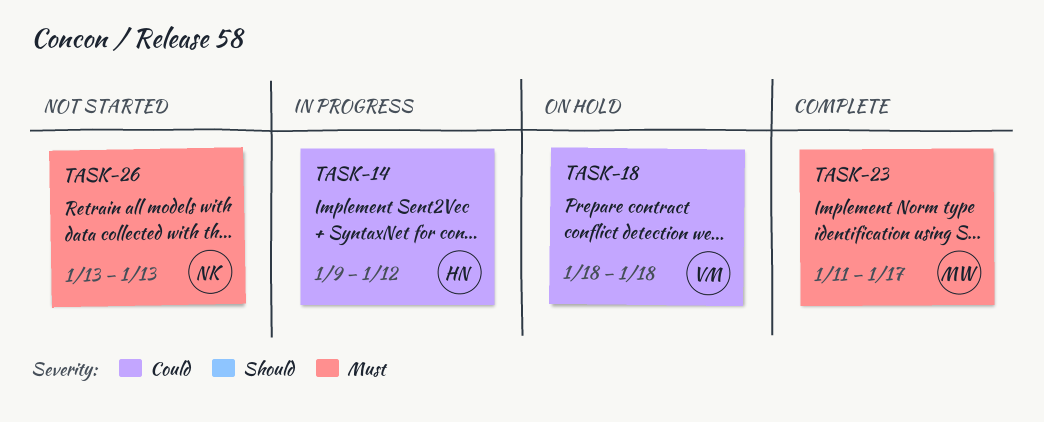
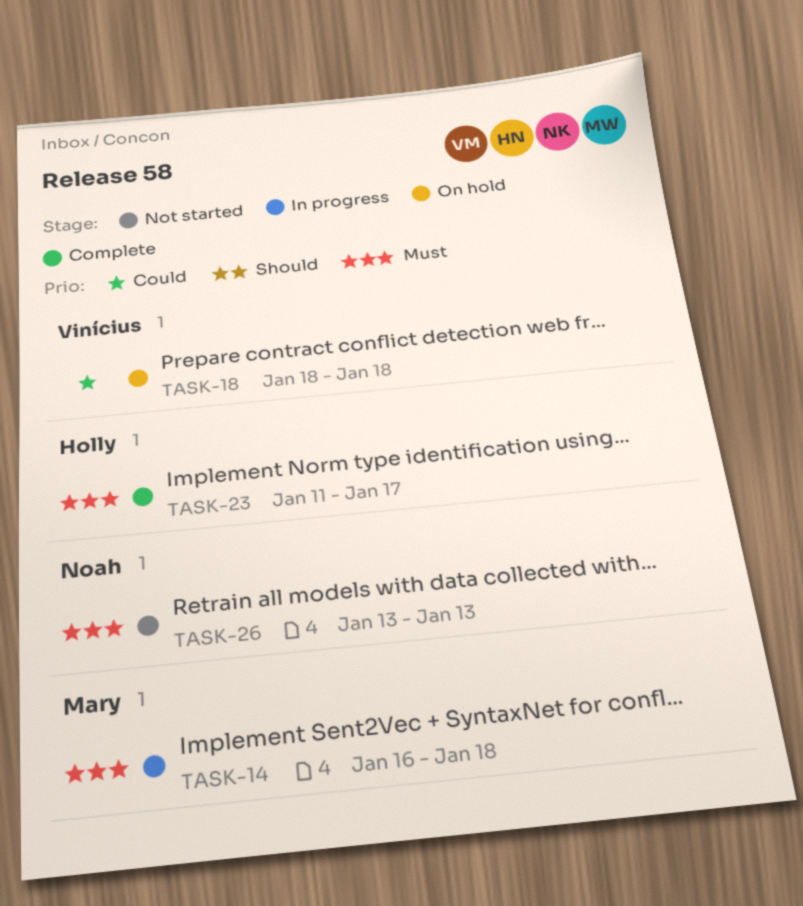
TASK-14, owner: Holly -> Mary
TASK-14, priority: Could -> Must
TASK-14, start: Jan 9 -> Jan 16
TASK-14, due: Jan 12 -> Jan 18
TASK-23, owner: Mary -> Holly

